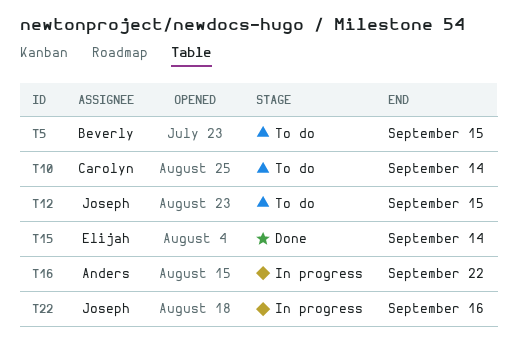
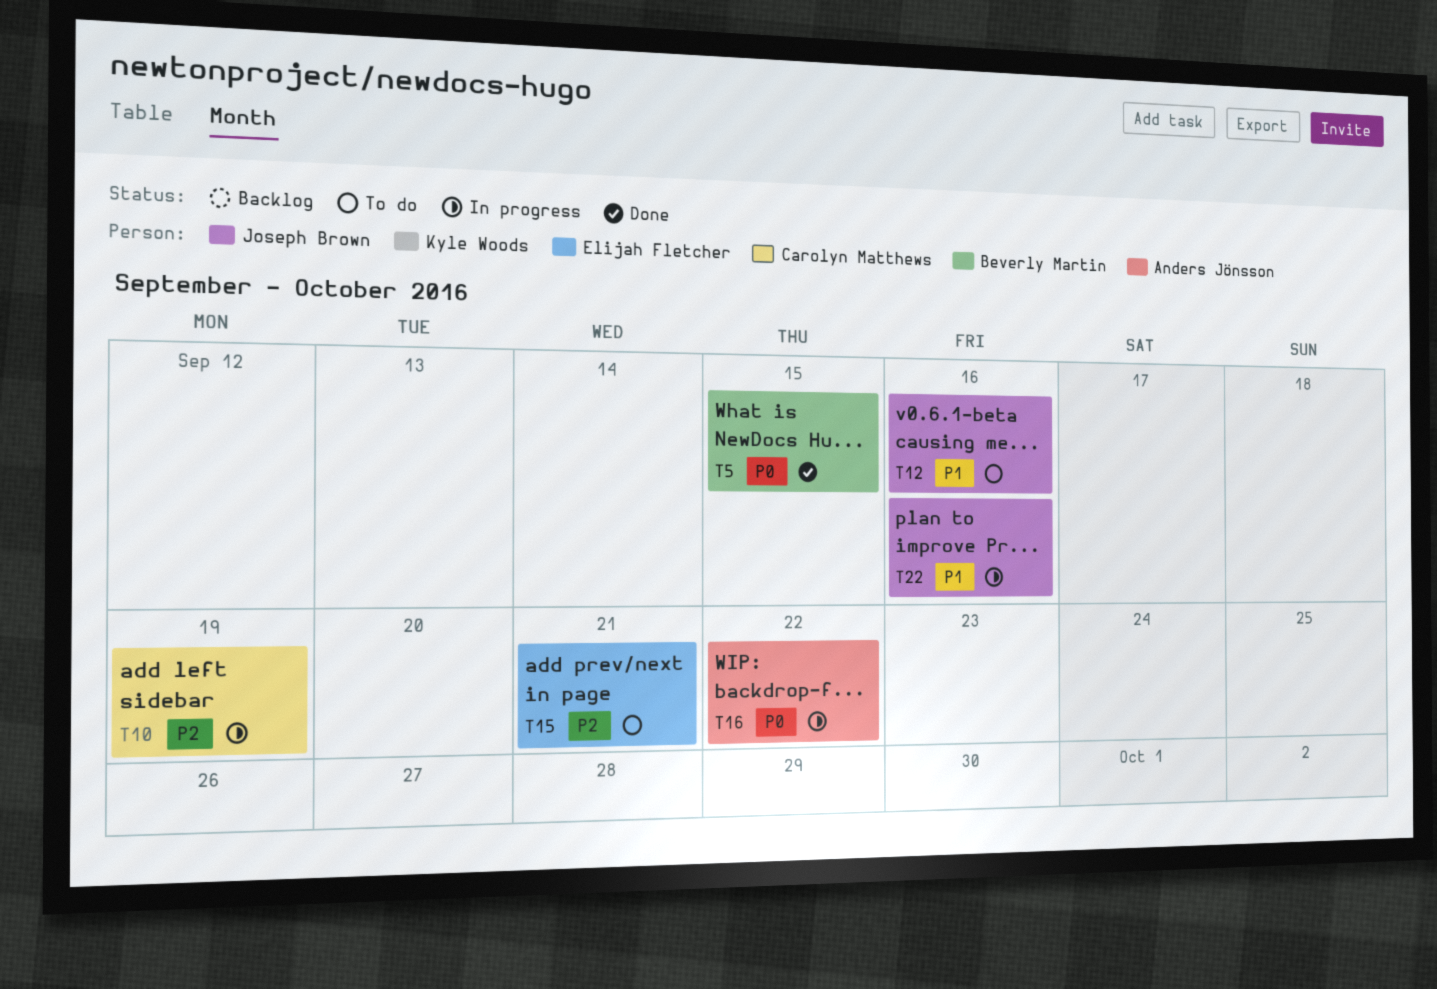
T5, status: To do -> Done
T10, status: To do -> In progress
T10, due: Sep 14 -> Sep 19
T12, due: Sep 15 -> Sep 16
T15, status: Done -> To do
T15, due: Sep 14 -> Sep 21

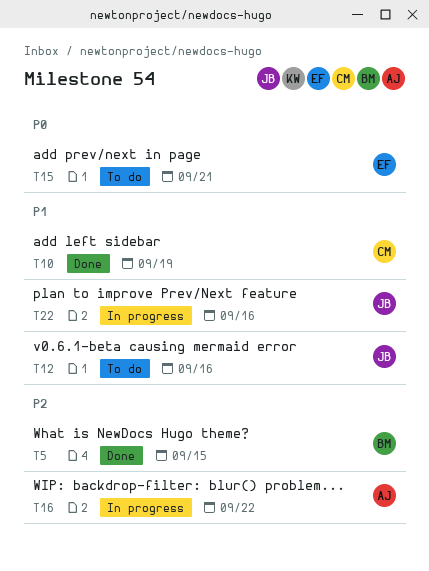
T5, priority: P0 -> P2
T10, status: In progress -> Done
T10, priority: P2 -> P1
T15, priority: P2 -> P0
T16, priority: P0 -> P2

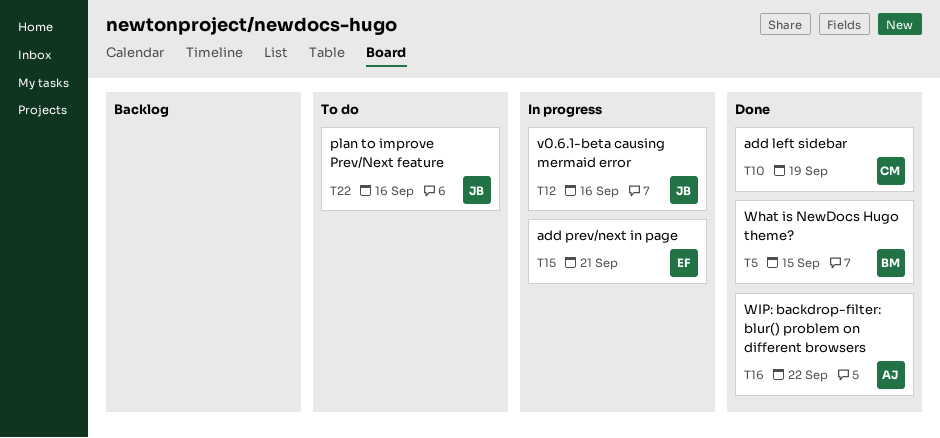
T12, status: To do -> In progress
T15, status: To do -> In progress
T16, status: In progress -> Done
T22, status: In progress -> To do

